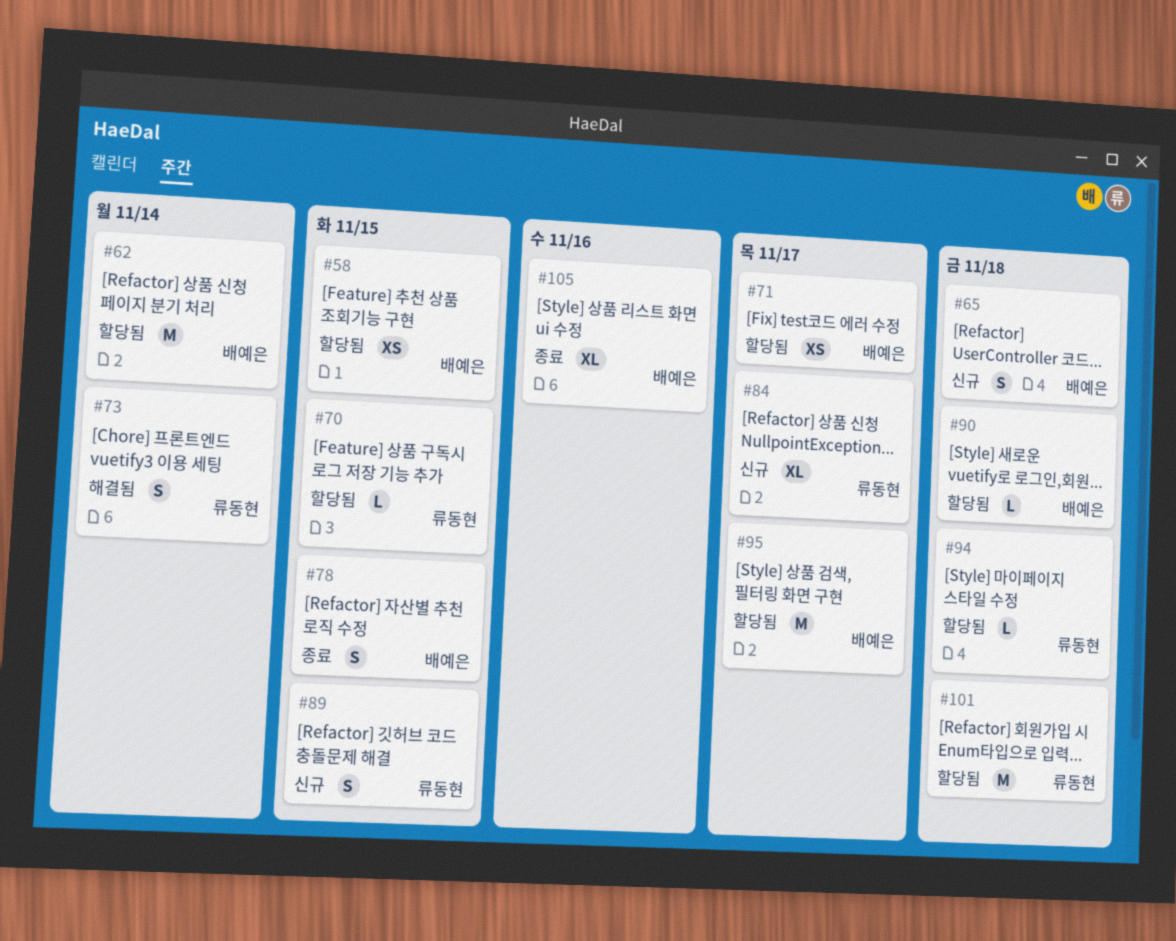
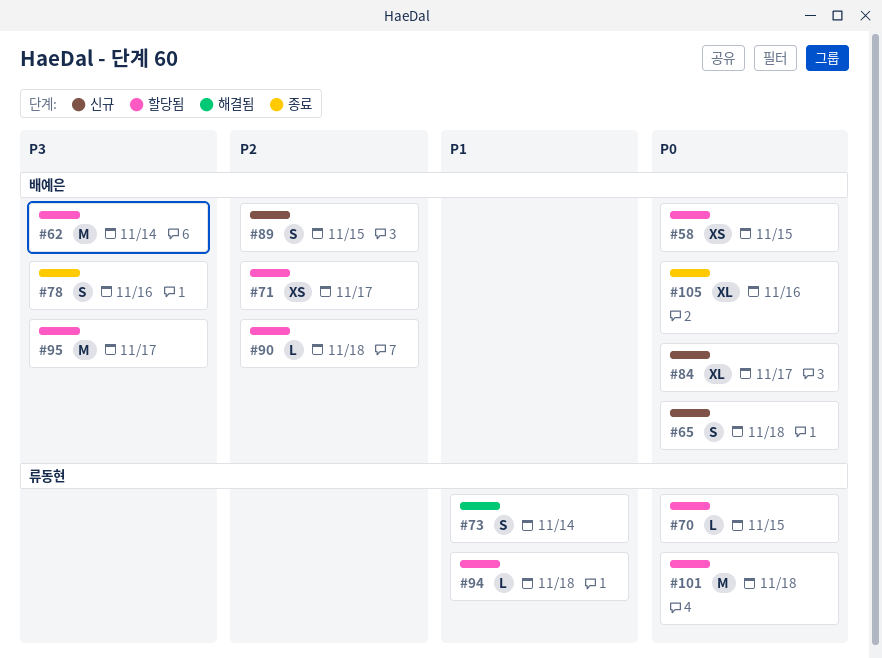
#78, due: Nov 15 -> Nov 16
#84, owner: 류동현 -> 배예은
#89, owner: 류동현 -> 배예은

